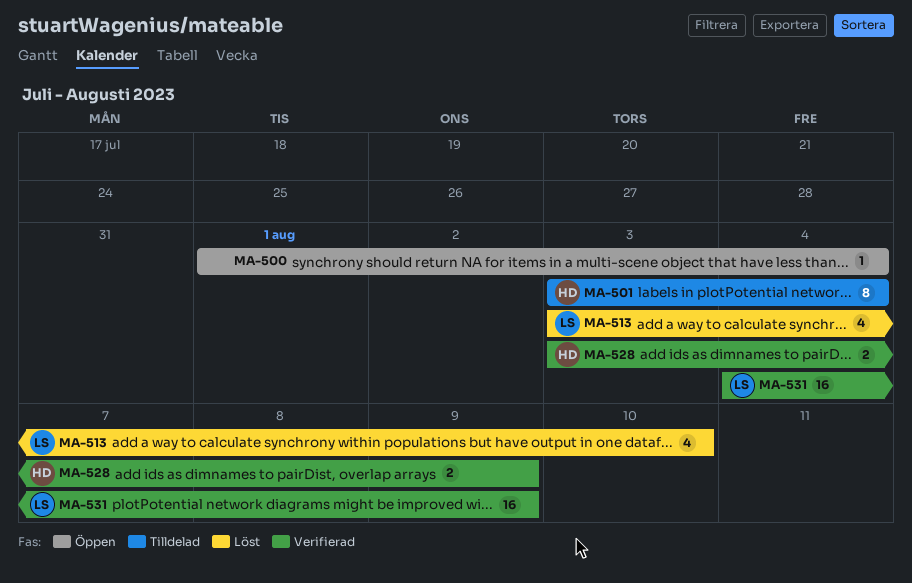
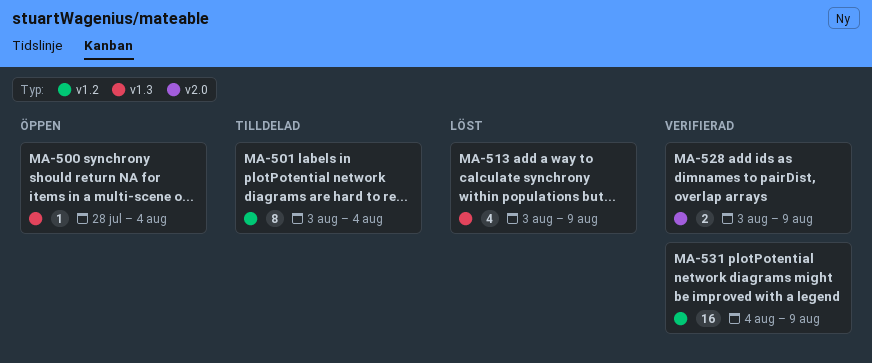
MA-500, start: Aug 1 -> Jul 28
MA-513, due: Aug 10 -> Aug 9

